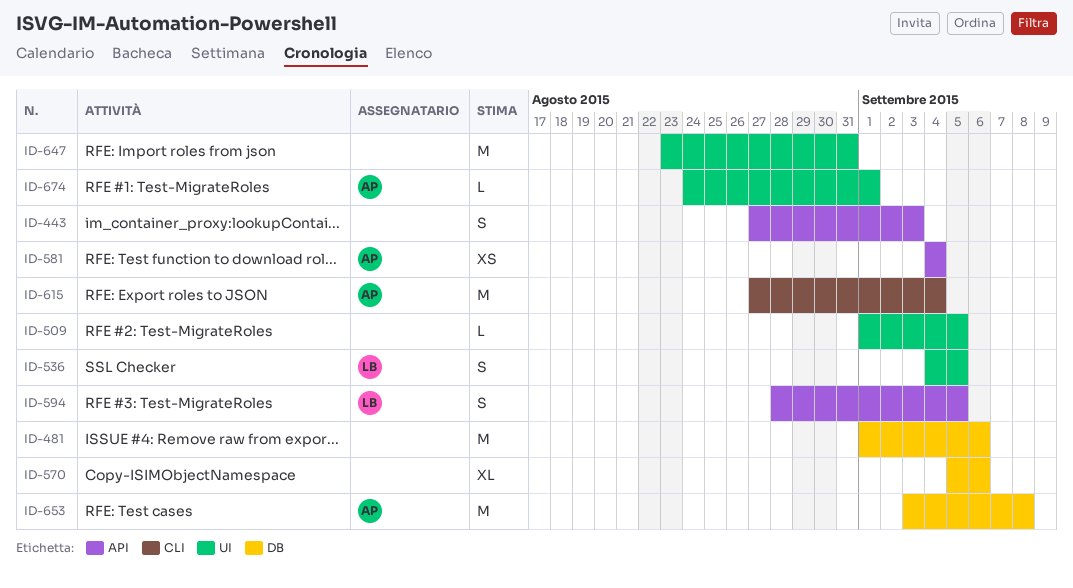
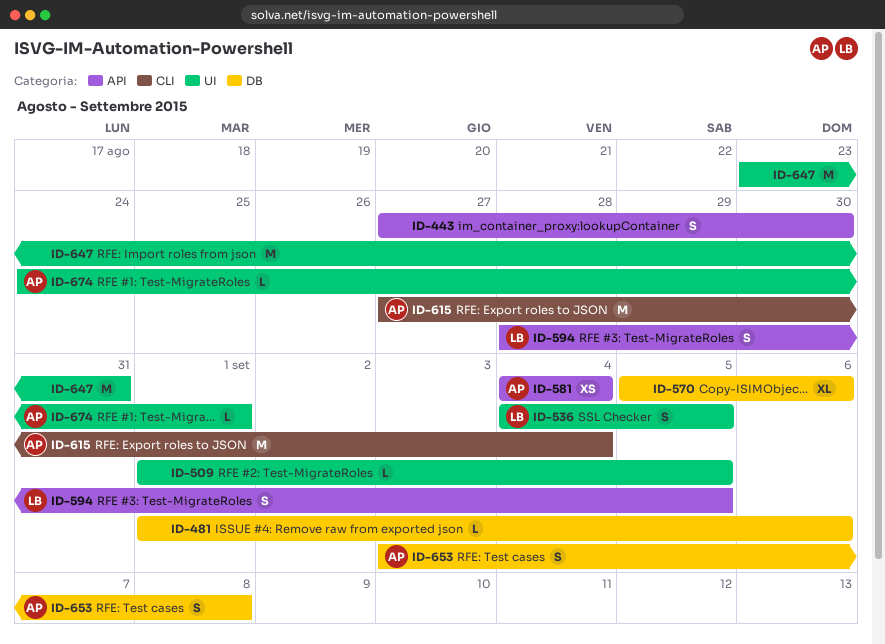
ID-443, due: Sep 3 -> Aug 30
ID-481, estimate: M -> L
ID-653, estimate: M -> S

